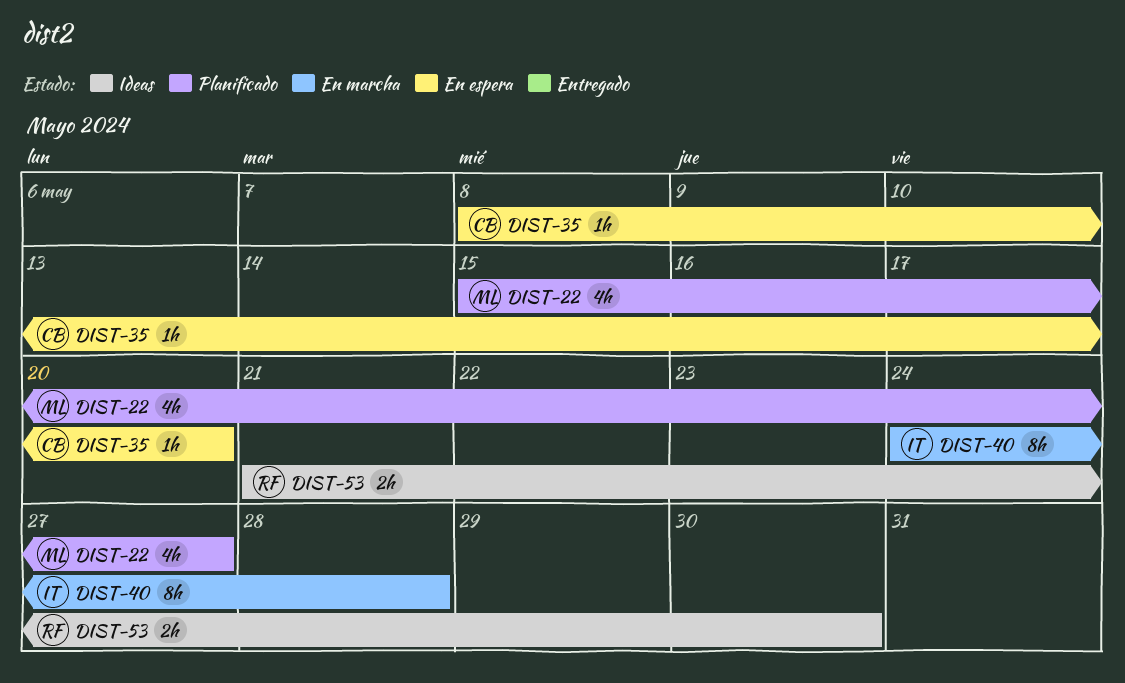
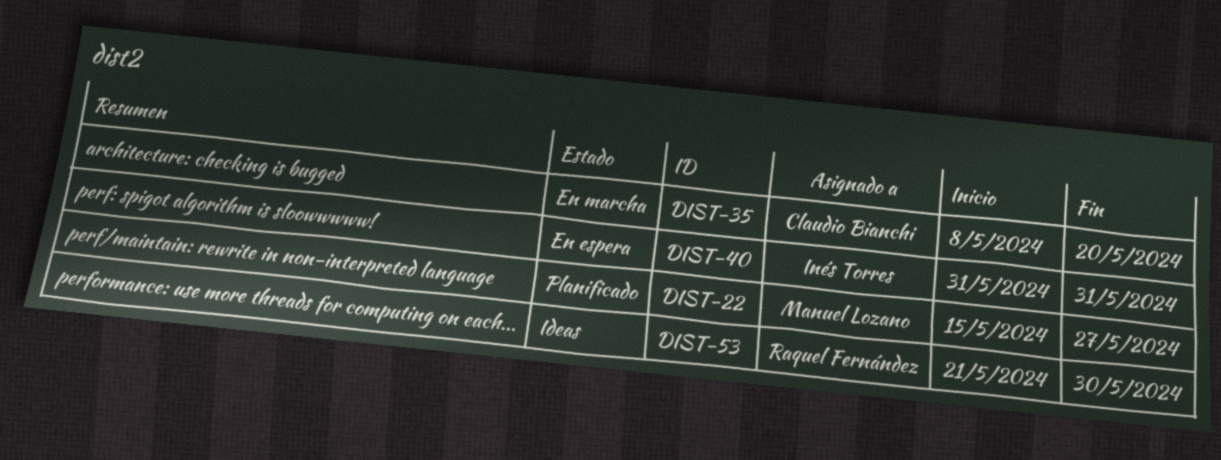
DIST-35, status: En espera -> En marcha
DIST-40, status: En marcha -> En espera
DIST-40, start: May 24 -> May 31
DIST-40, due: May 28 -> May 31

